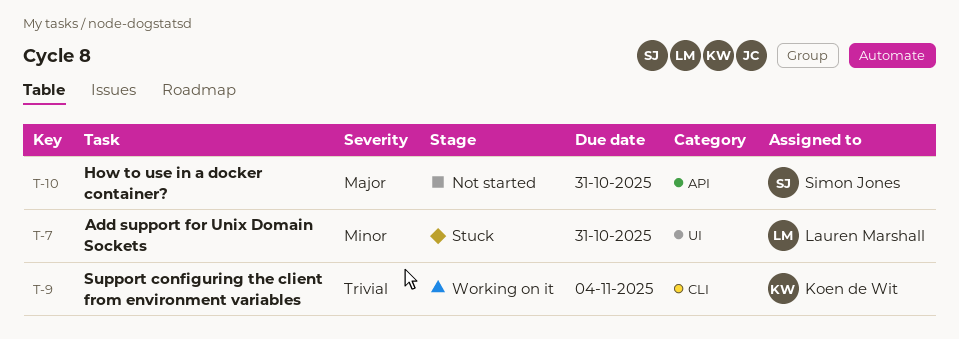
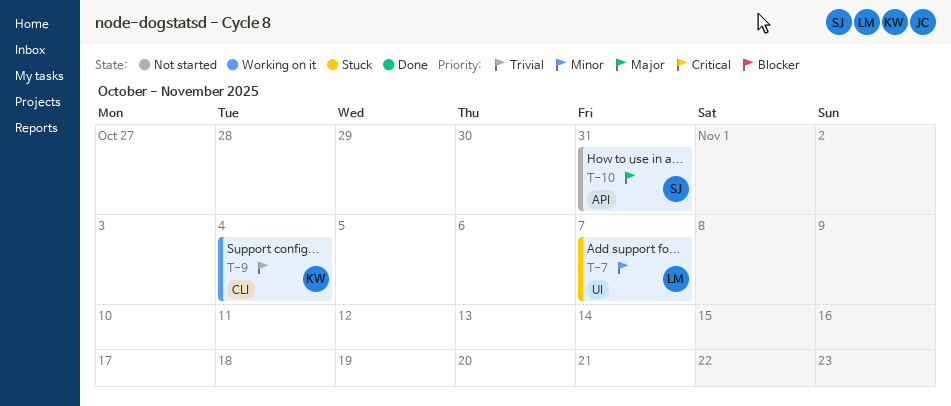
T-7, due: Oct 31 -> Nov 7

